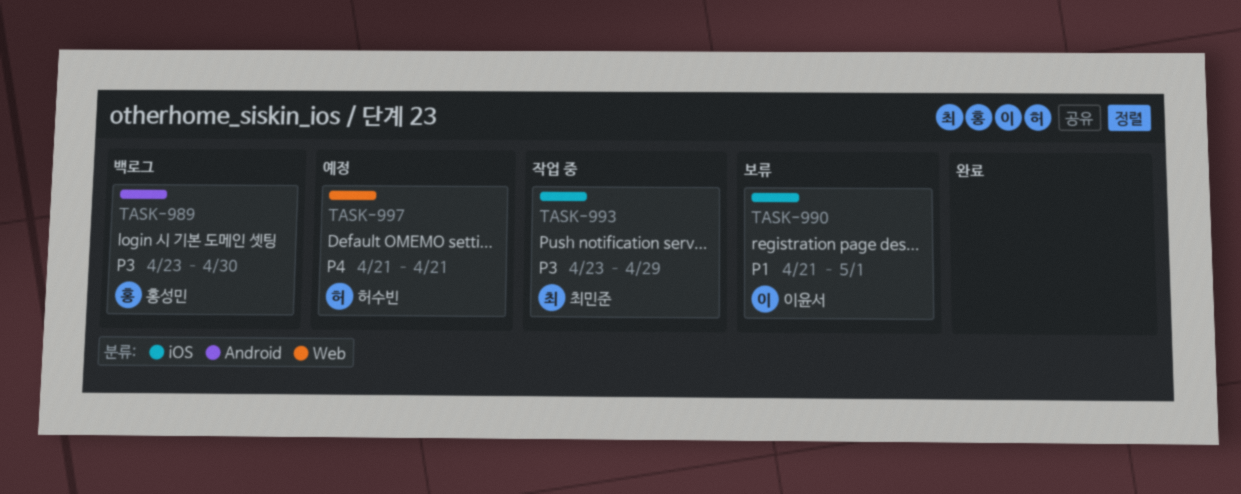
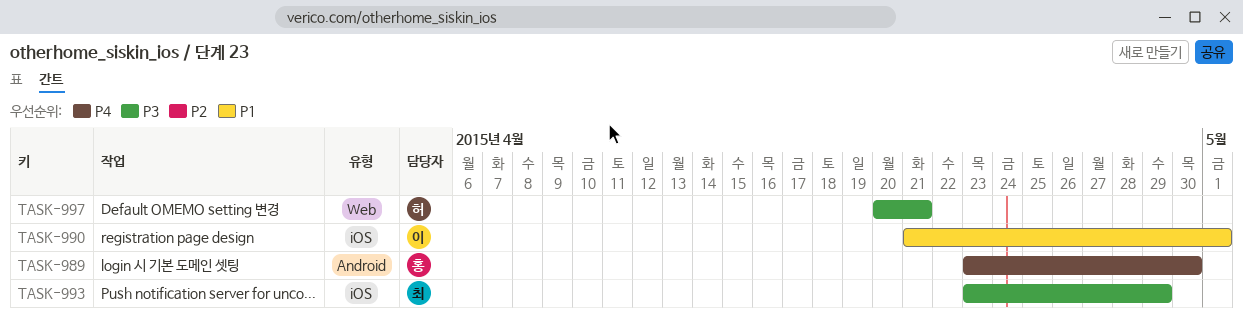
TASK-989, priority: P3 -> P4
TASK-997, priority: P4 -> P3
TASK-997, start: Apr 21 -> Apr 20

